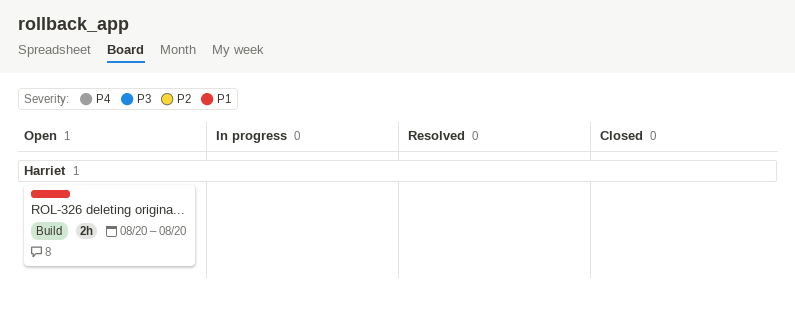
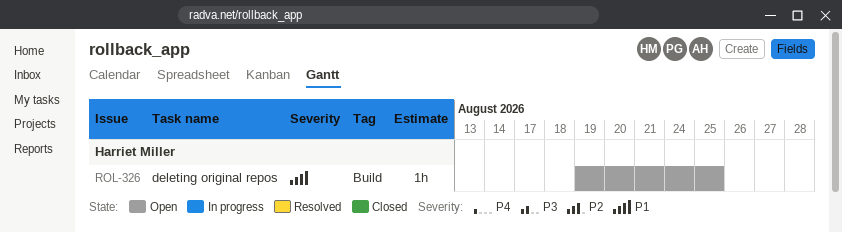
ROL-326, estimate: 2h -> 1h
ROL-326, start: Aug 20 -> Aug 19
ROL-326, due: Aug 20 -> Aug 25

